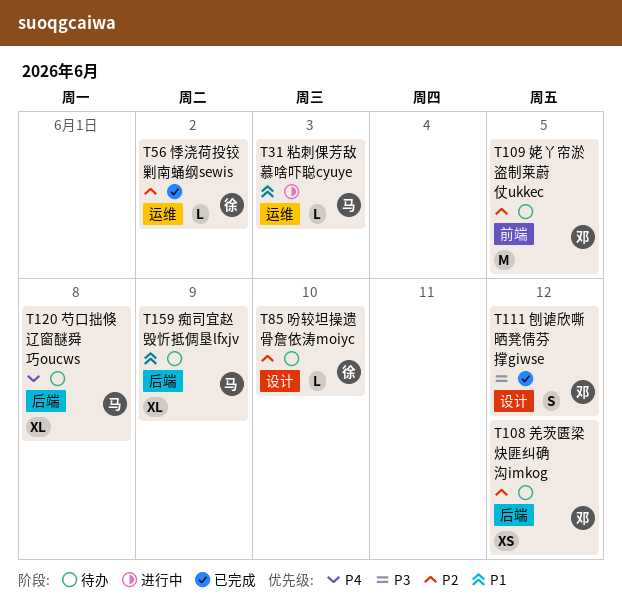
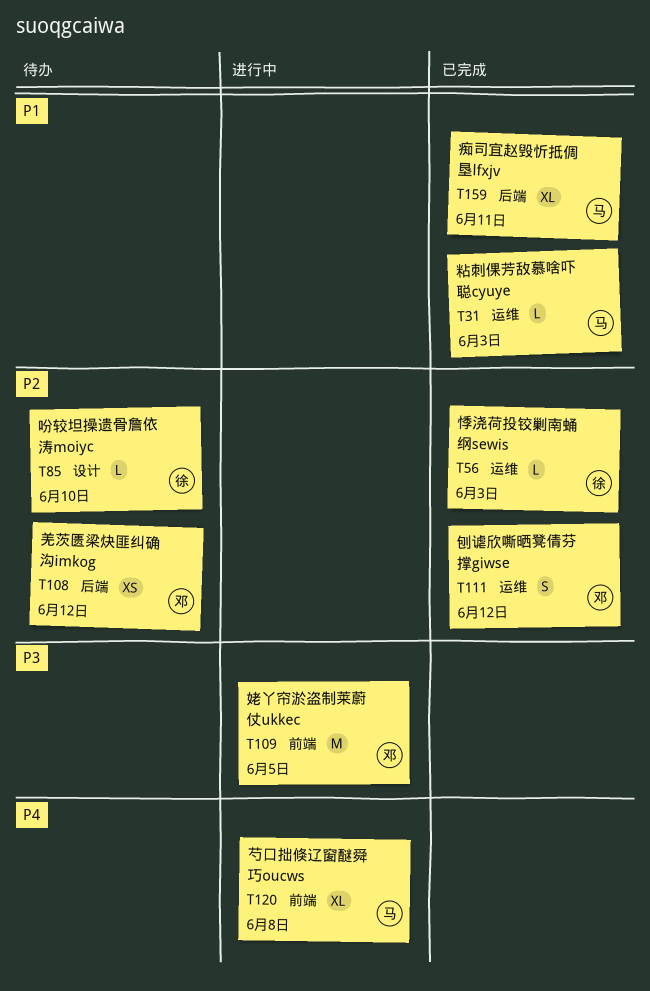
T31, status: 进行中 -> 已完成
T56, due: Jun 2 -> Jun 3
T109, status: 待办 -> 进行中
T109, priority: P2 -> P3
T111, priority: P3 -> P2
T111, label: 设计 -> 运维
T120, status: 待办 -> 进行中
T120, label: 后端 -> 前端
T159, status: 待办 -> 已完成
T159, due: Jun 9 -> Jun 11

